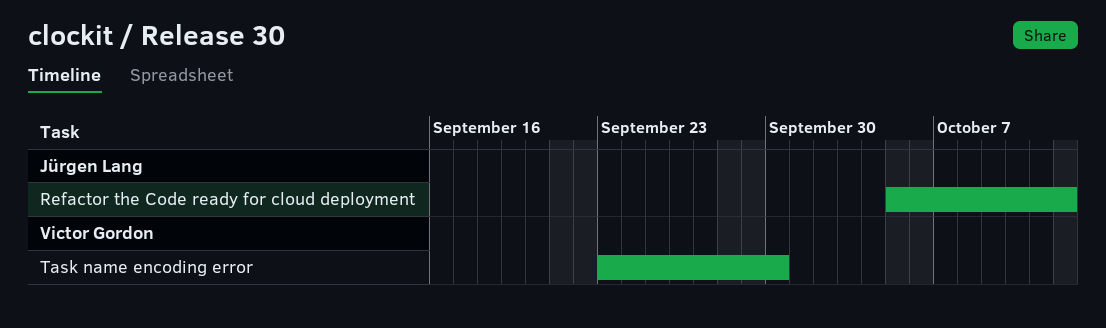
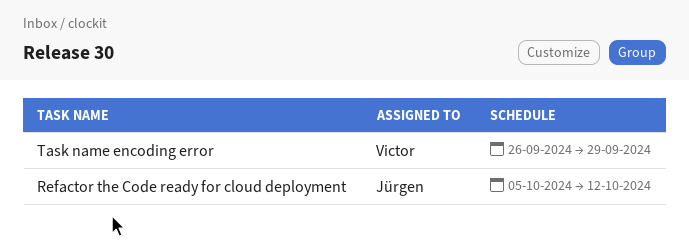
Task name encoding error, start: Sep 23 -> Sep 26
Task name encoding error, due: Sep 30 -> Sep 29

